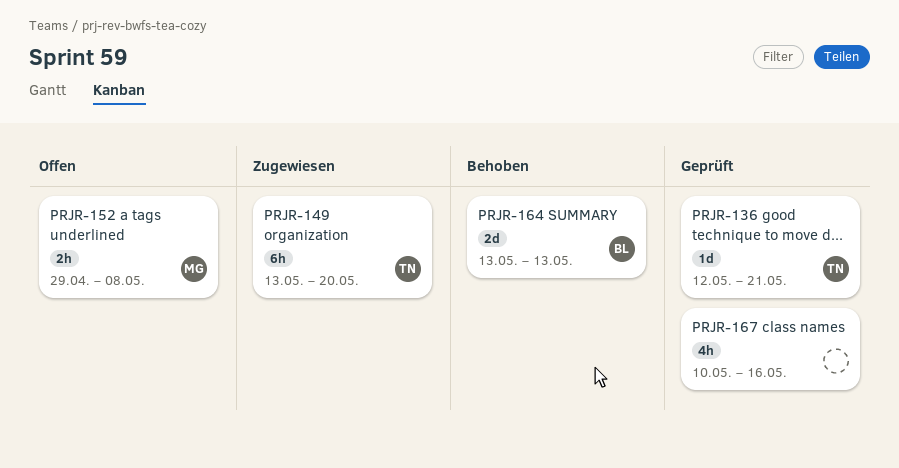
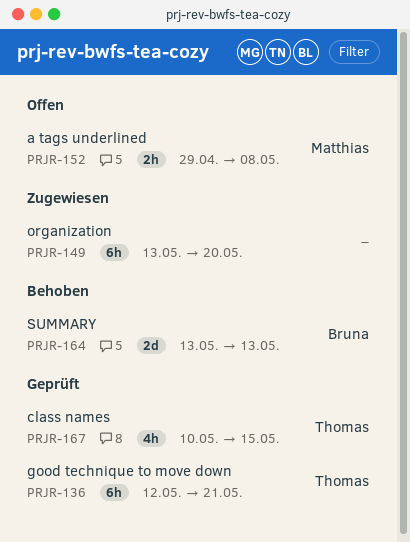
PRJR-136, estimate: 1d -> 6h
PRJR-149, owner: Thomas -> none
PRJR-167, owner: none -> Thomas
PRJR-167, due: May 16 -> May 15

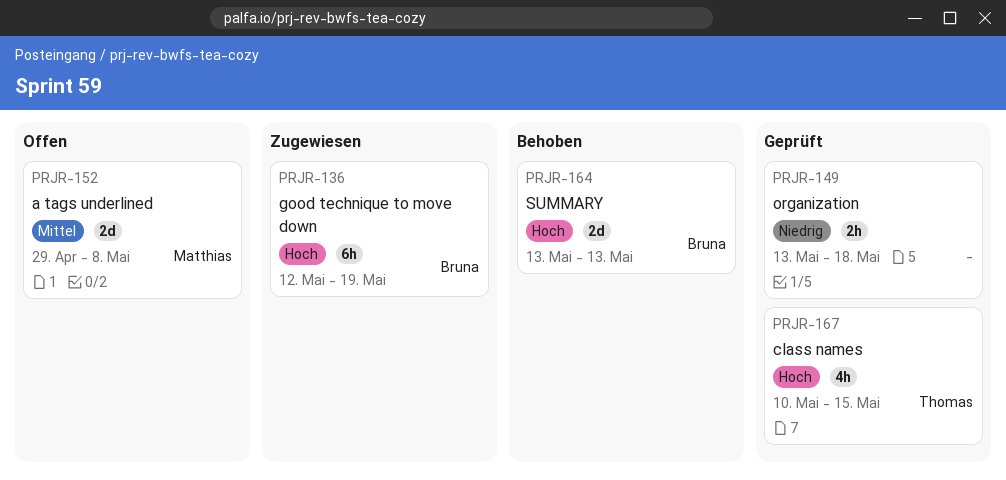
PRJR-136, status: Geprüft -> Zugewiesen
PRJR-136, owner: Thomas -> Bruna
PRJR-136, due: May 21 -> May 19
PRJR-149, status: Zugewiesen -> Geprüft
PRJR-149, estimate: 6h -> 2h
PRJR-149, due: May 20 -> May 18
PRJR-152, estimate: 2h -> 2d

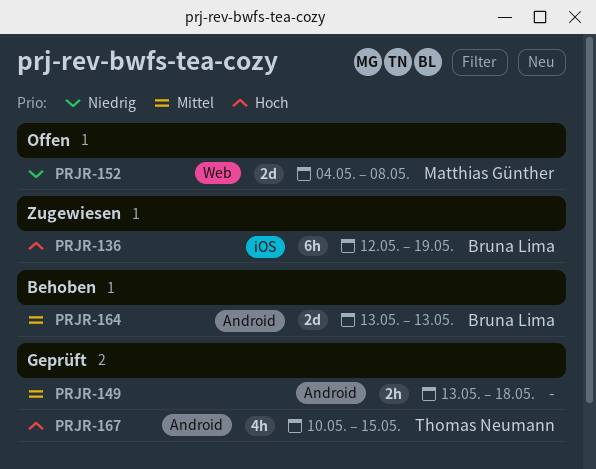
PRJR-149, priority: Niedrig -> Mittel
PRJR-152, priority: Mittel -> Niedrig
PRJR-152, start: Apr 29 -> May 4
PRJR-164, priority: Hoch -> Mittel

